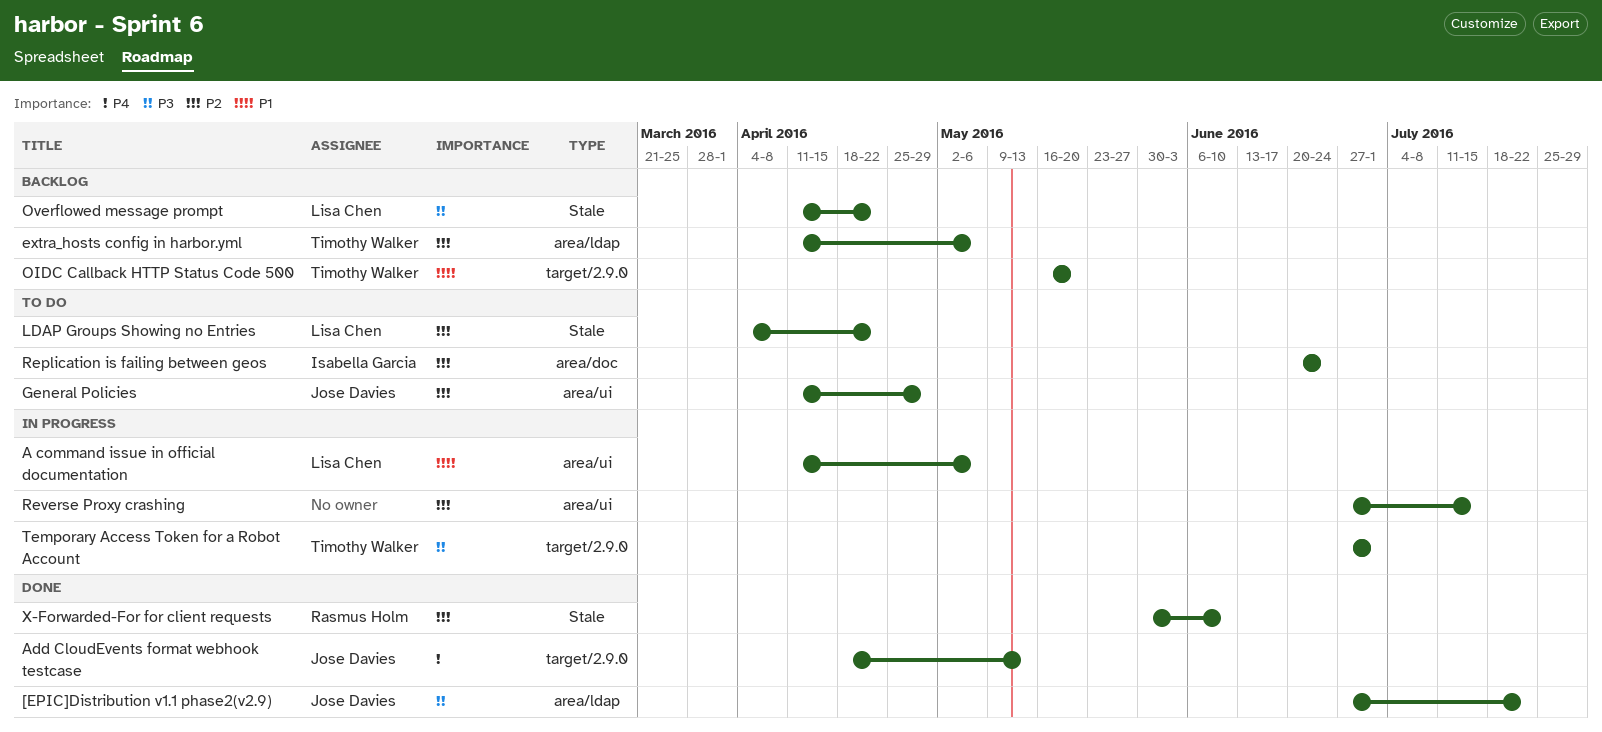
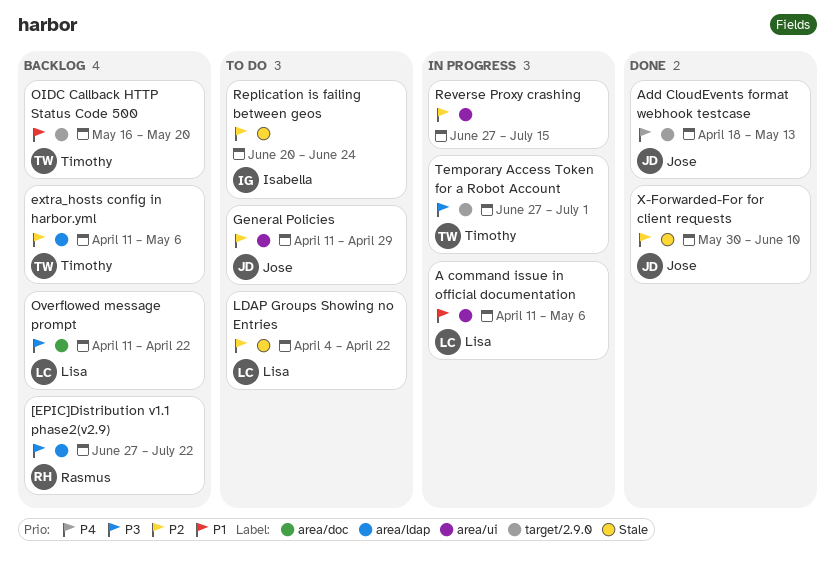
[EPIC]Distribution v1.1 phase2(v2.9), status: Done -> Backlog
[EPIC]Distribution v1.1 phase2(v2.9), owner: Jose Davies -> Rasmus Holm
Overflowed message prompt, label: Stale -> area/doc
Replication is failing between geos, label: area/doc -> Stale
X-Forwarded-For for client requests, owner: Rasmus Holm -> Jose Davies

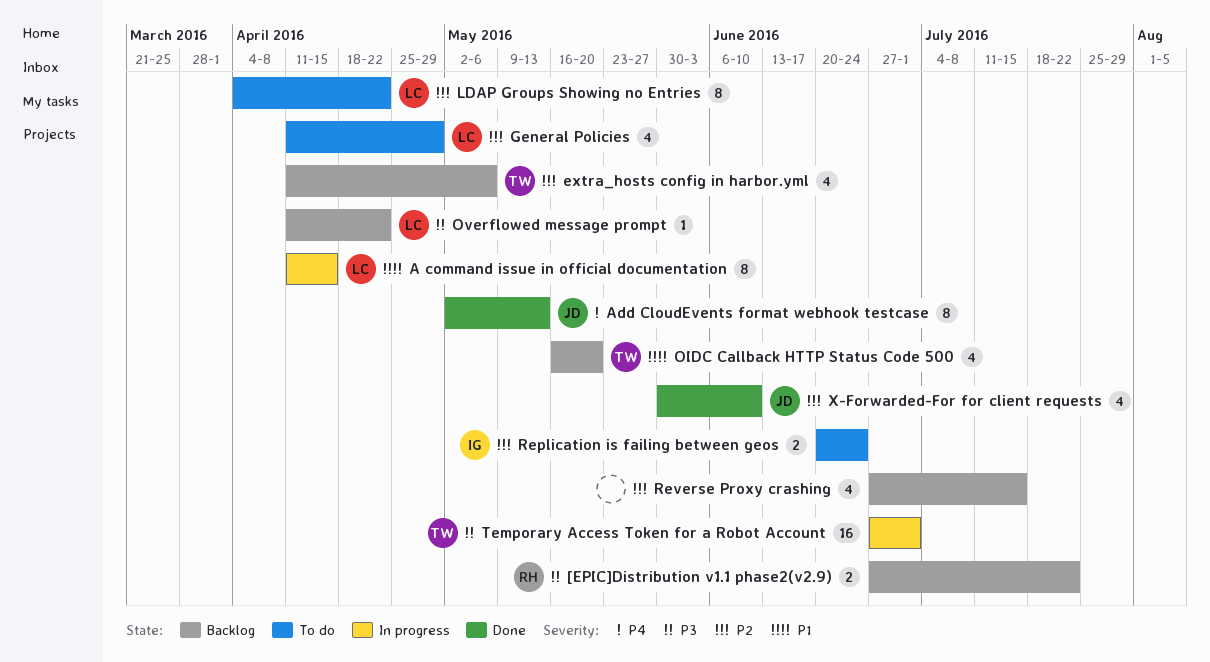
A command issue in official documentation, due: May 6 -> Apr 15
Add CloudEvents format webhook testcase, start: Apr 18 -> May 2
General Policies, owner: Jose -> Lisa
Reverse Proxy crashing, status: In progress -> Backlog

